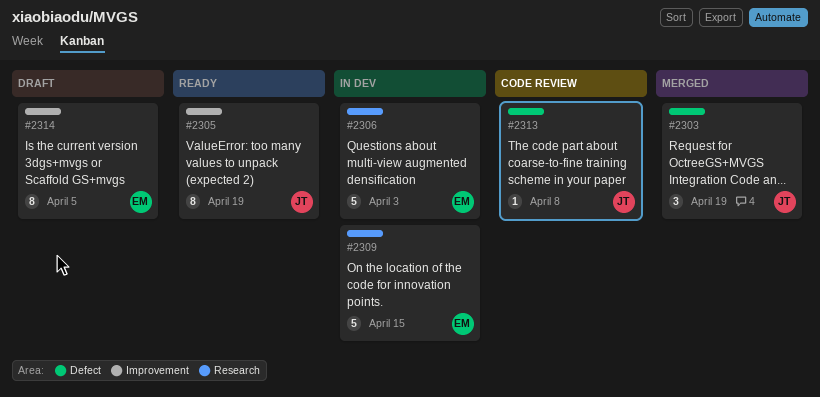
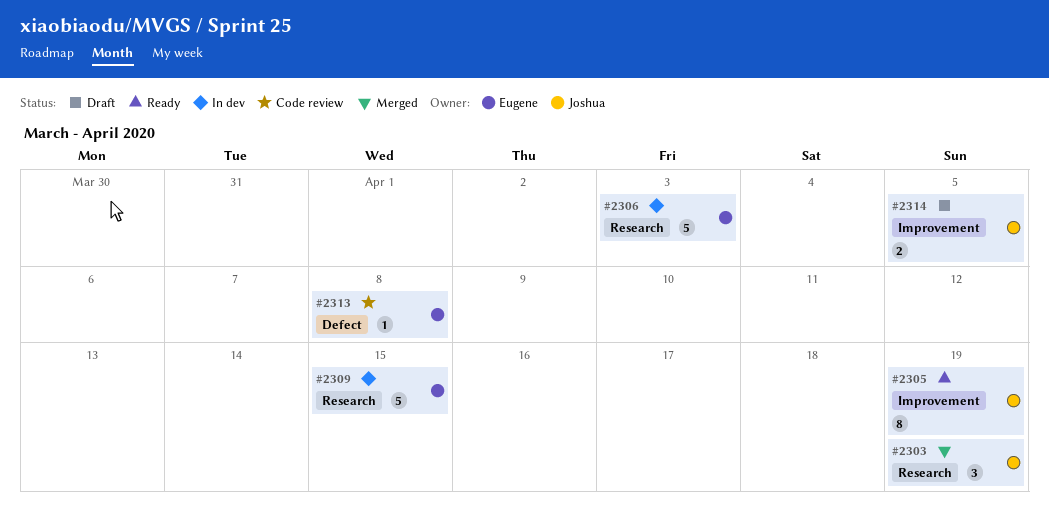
#2303, label: Defect -> Research
#2313, owner: Joshua -> Eugene
#2314, owner: Eugene -> Joshua
#2314, estimate: 8 -> 2

